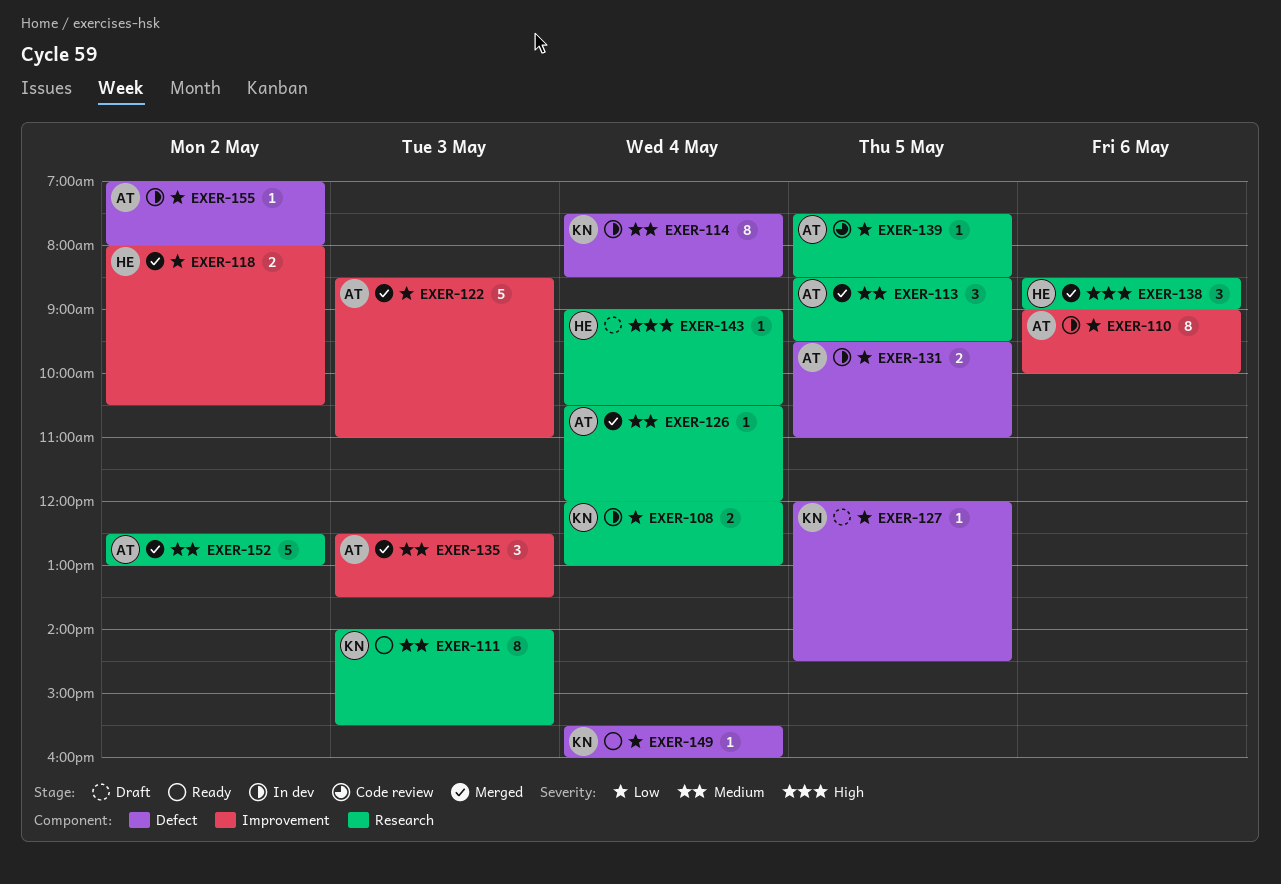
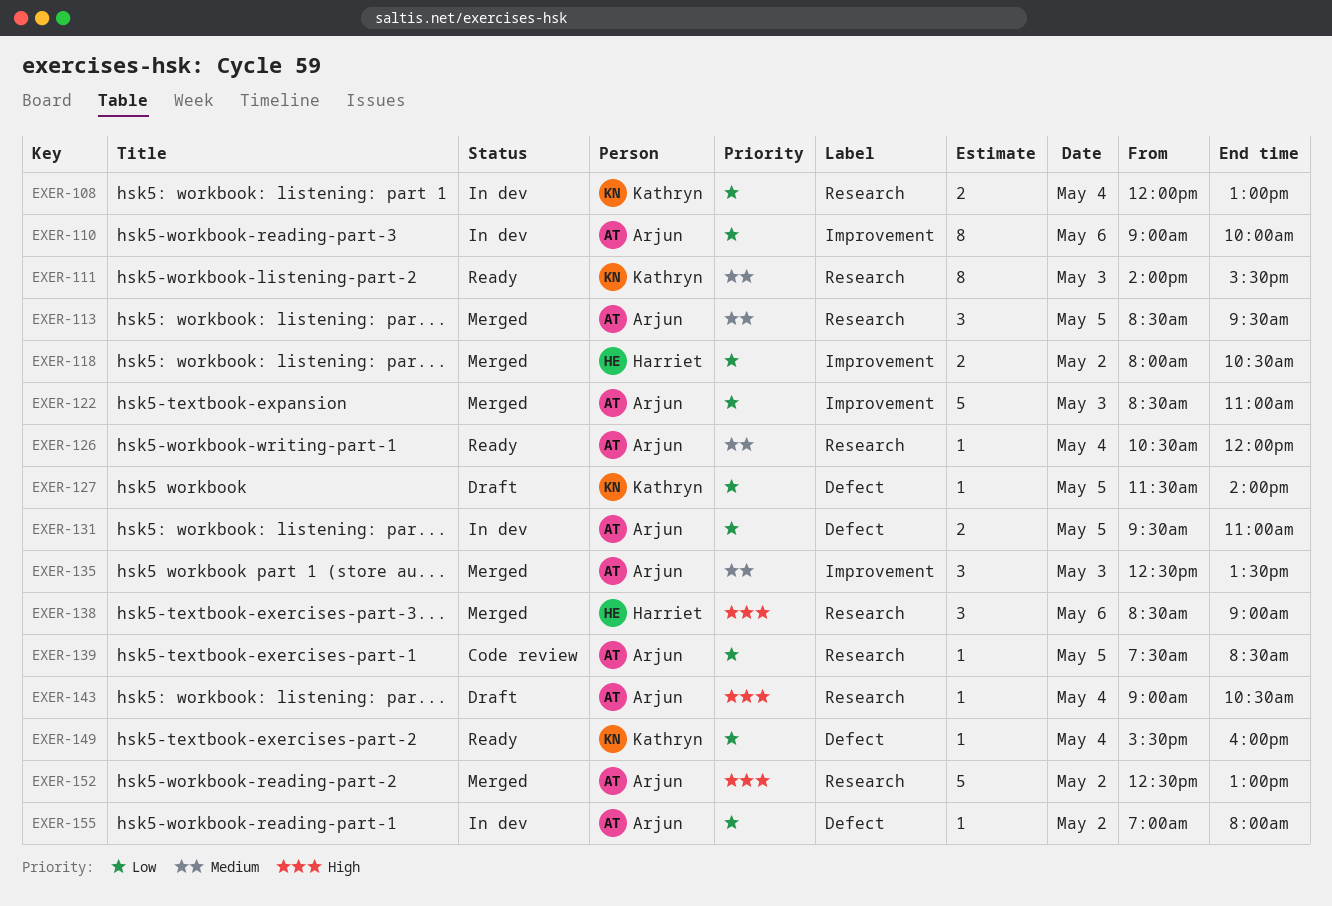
EXER-114: present -> none
EXER-126, status: Merged -> Ready
EXER-127, begins: 12:00 -> 11:30
EXER-127, ends: 14:30 -> 14:00
EXER-143, owner: Harriet -> Arjun
EXER-152, priority: Medium -> High

